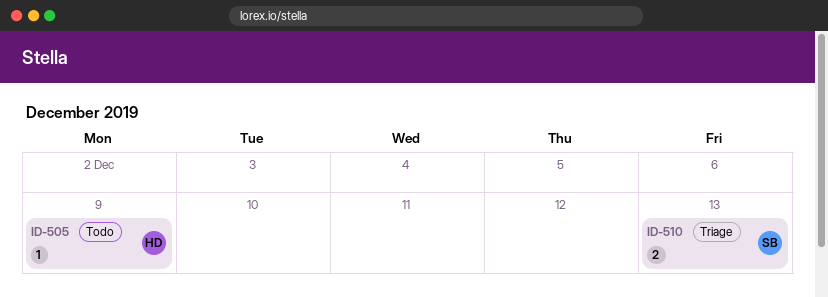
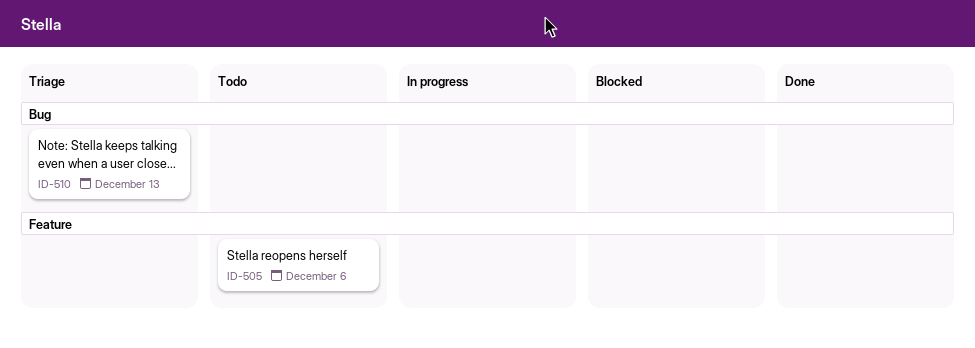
ID-505, due: Dec 9 -> Dec 6

